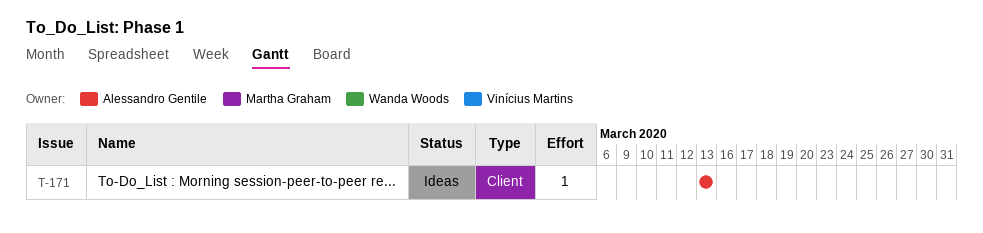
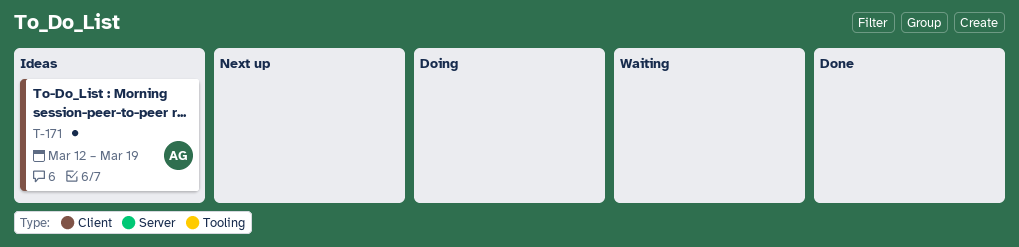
T-171, start: Mar 13 -> Mar 12
T-171, due: Mar 13 -> Mar 19

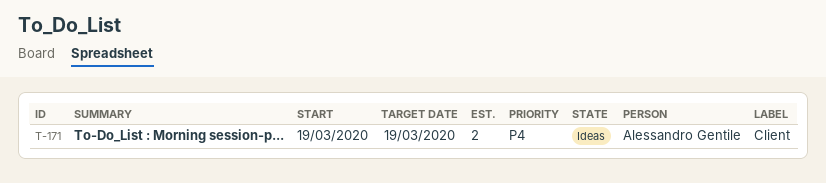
T-171, estimate: 1 -> 2
T-171, start: Mar 12 -> Mar 19

